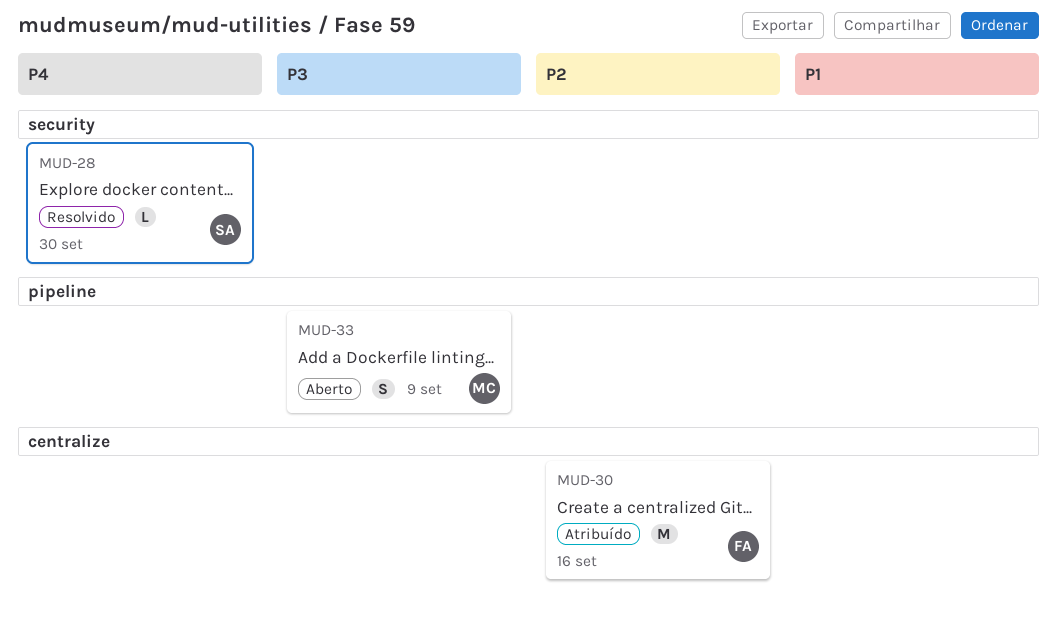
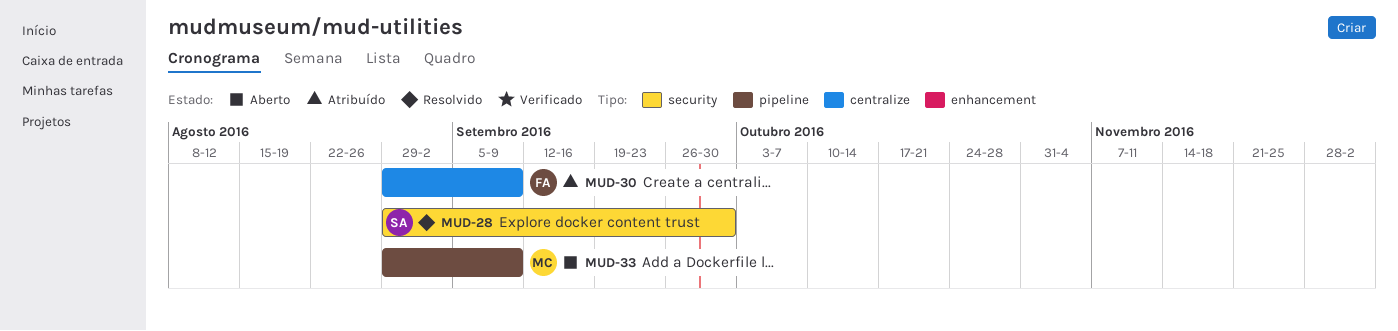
MUD-30, due: Sep 16 -> Sep 9

